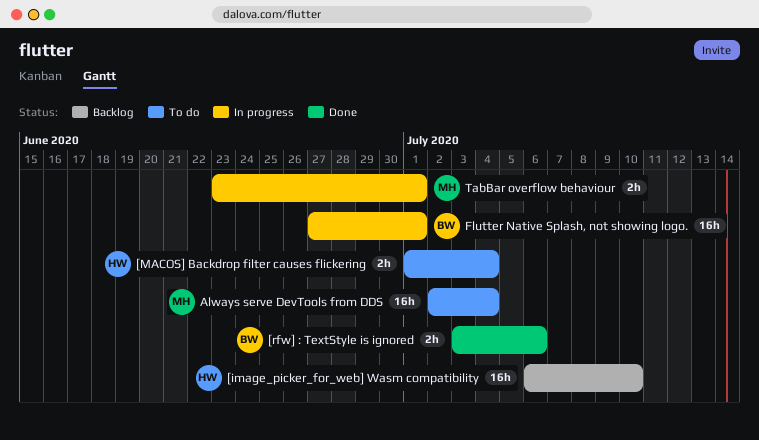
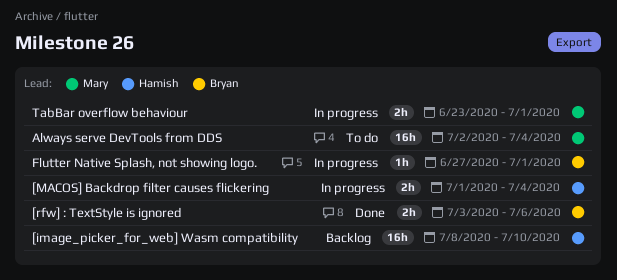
[image_picker_for_web] Wasm compatibility, start: Jul 6 -> Jul 8
[MACOS] Backdrop filter causes flickering, status: To do -> In progress
Flutter Native Splash, not showing logo., estimate: 16h -> 1h

